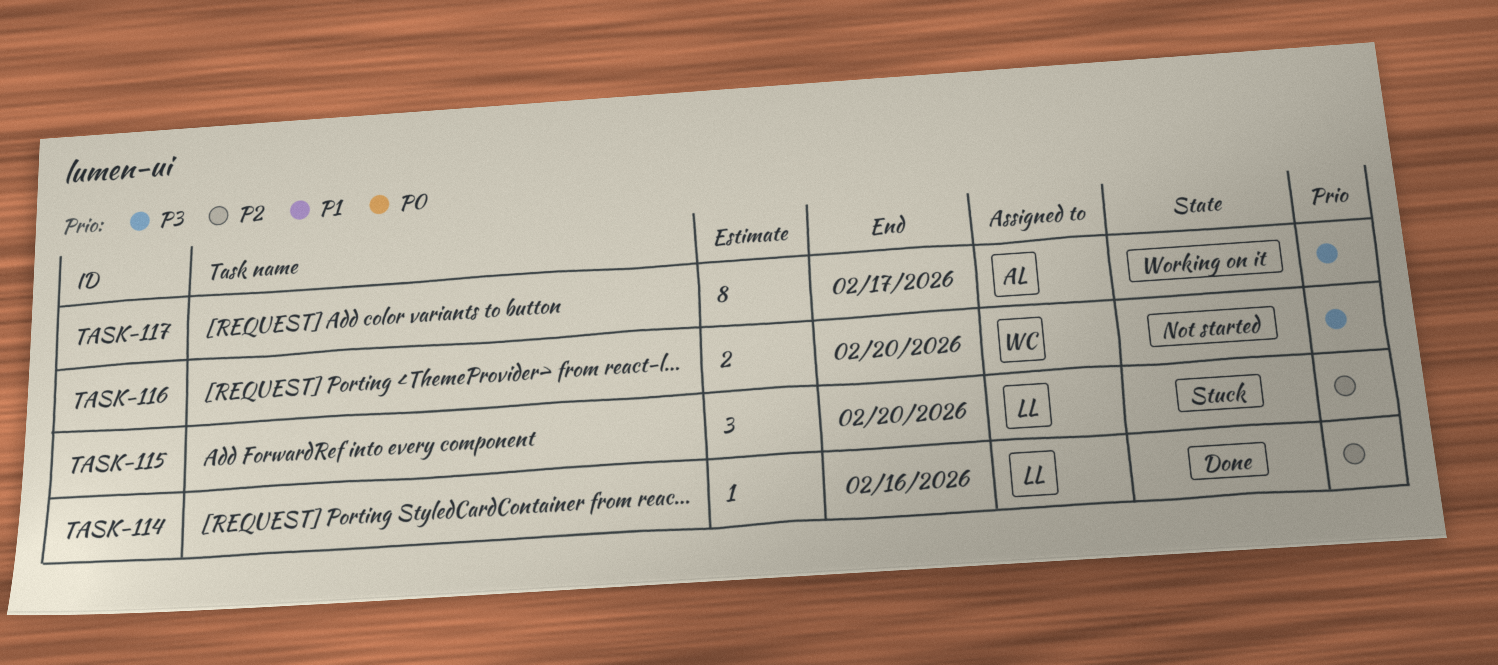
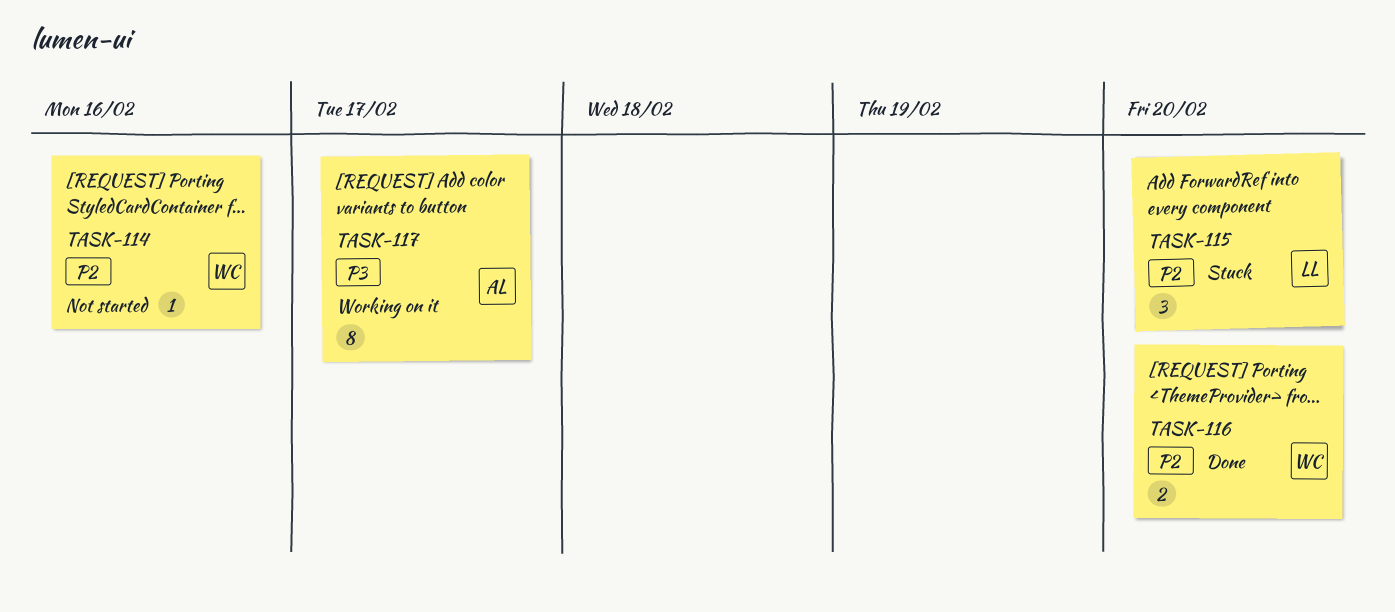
TASK-114, status: Done -> Not started
TASK-114, owner: LL -> WC
TASK-116, status: Not started -> Done
TASK-116, priority: P3 -> P2

